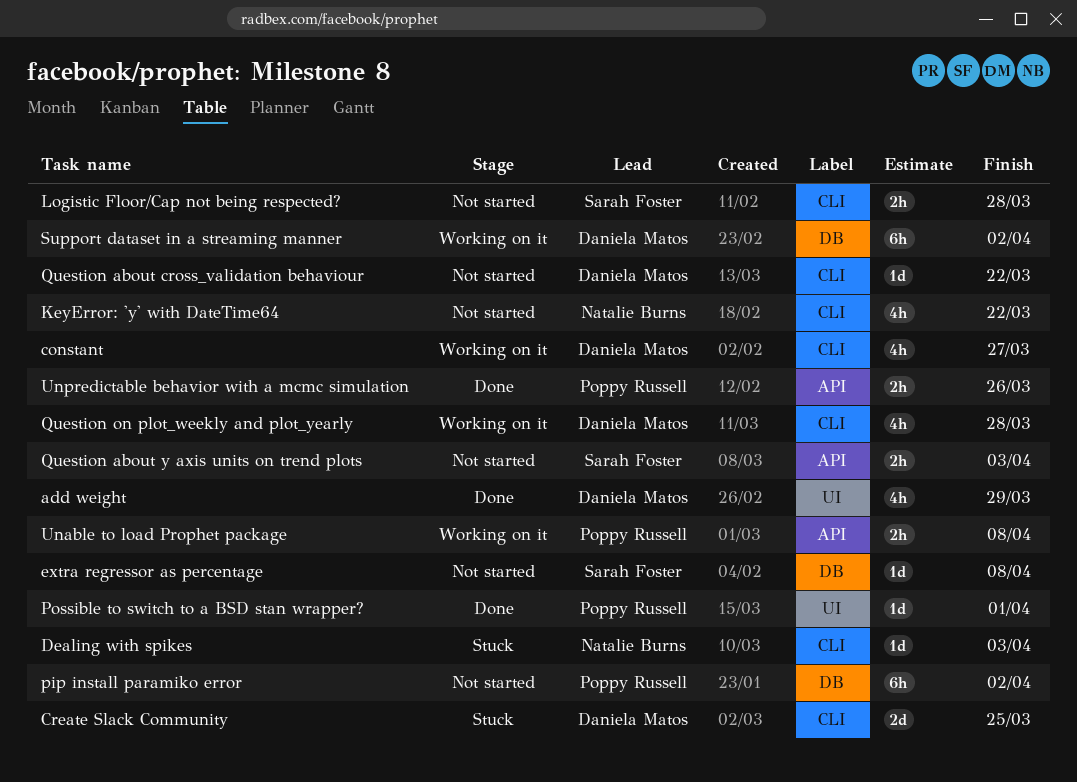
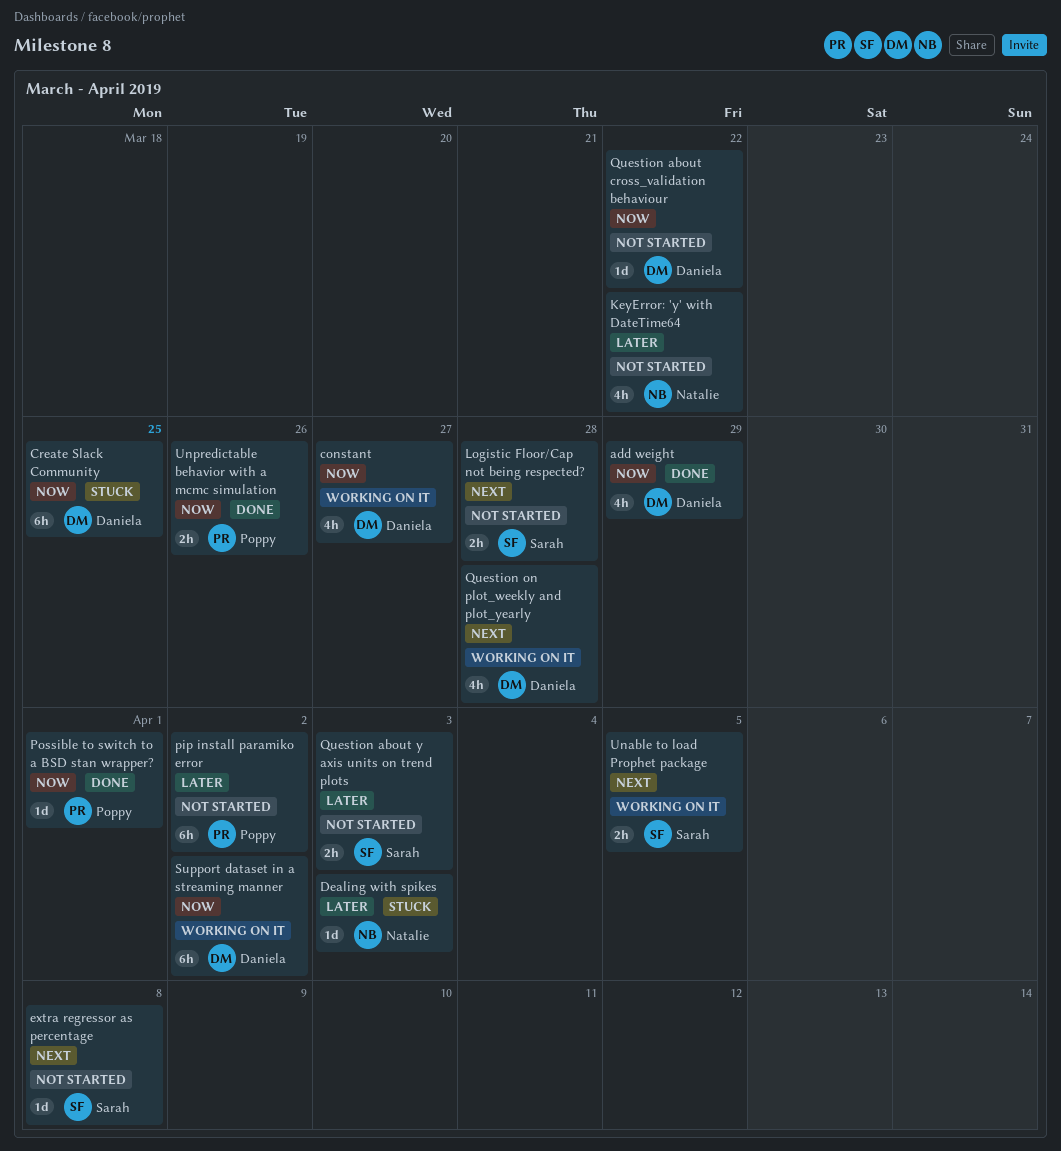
Create Slack Community, estimate: 2d -> 6h
Unable to load Prophet package, owner: Poppy Russell -> Sarah Foster
Unable to load Prophet package, due: Apr 8 -> Apr 5

